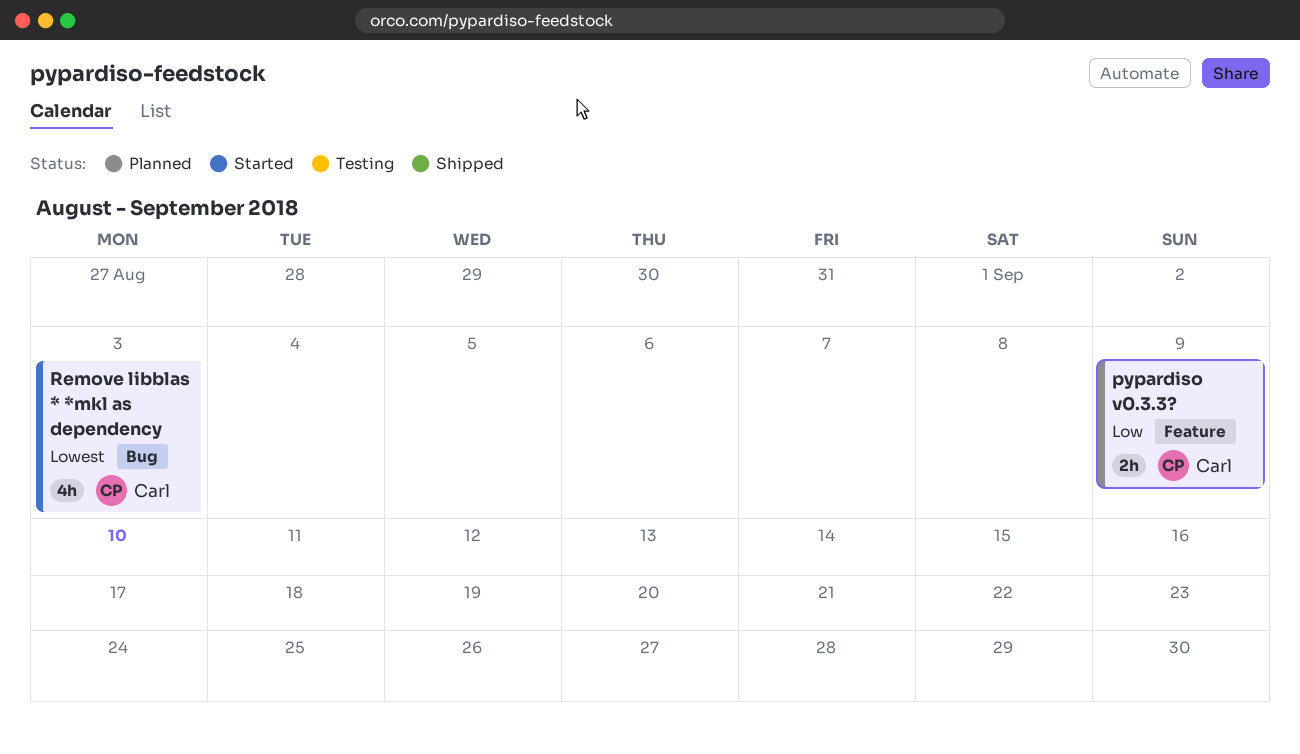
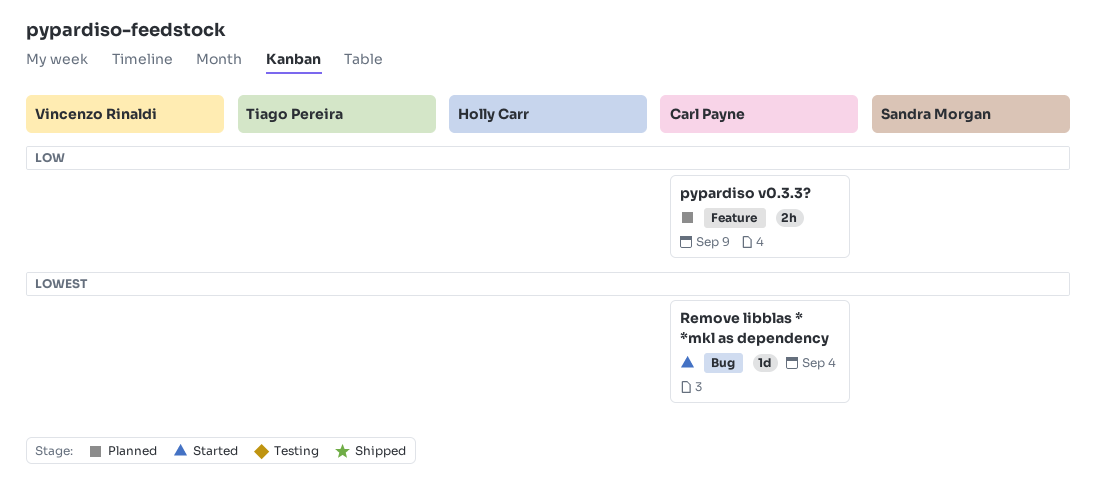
Remove libblas * *mkl as dependency, estimate: 4h -> 1d
Remove libblas * *mkl as dependency, due: Sep 3 -> Sep 4

